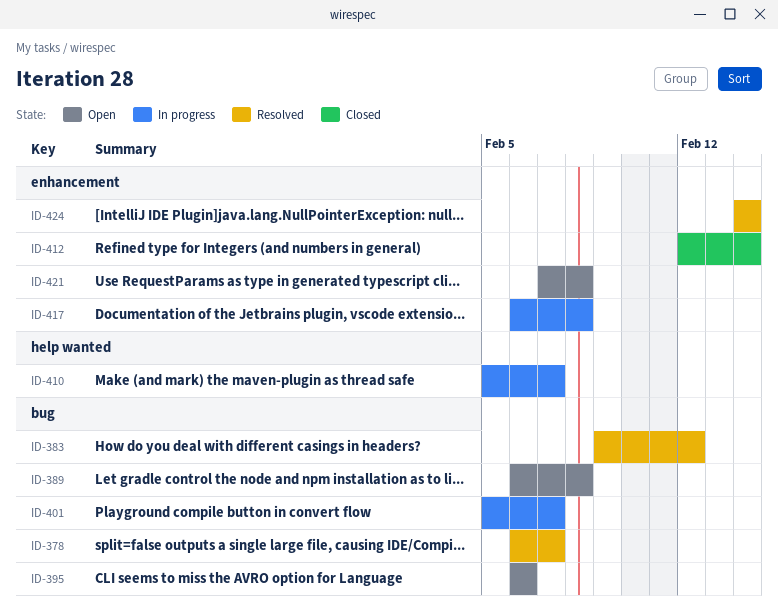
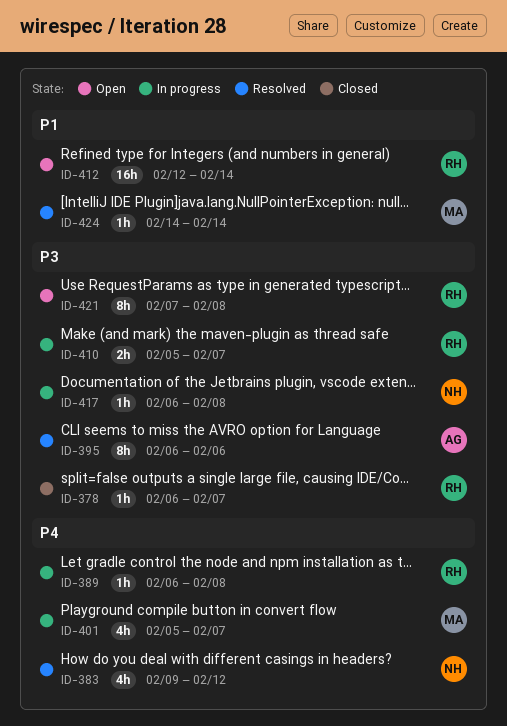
ID-378, status: Resolved -> Closed
ID-389, status: Open -> In progress
ID-395, status: Open -> Resolved
ID-412, status: Closed -> Open

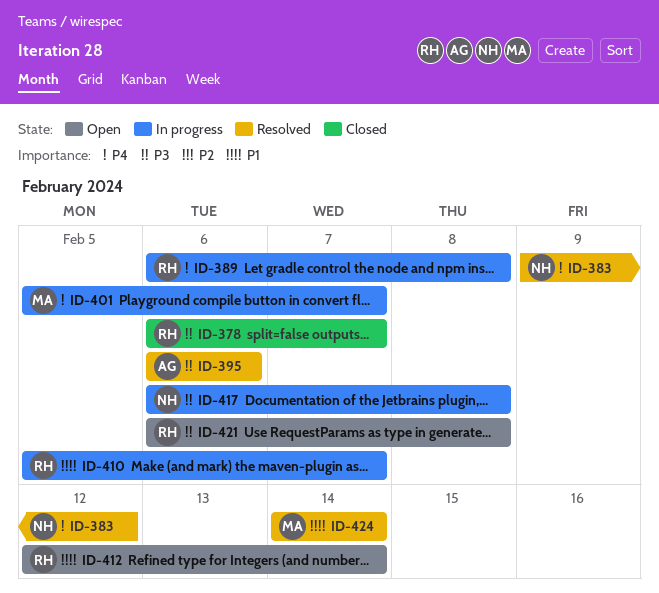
ID-410, priority: P3 -> P1
ID-421, start: Feb 7 -> Feb 6

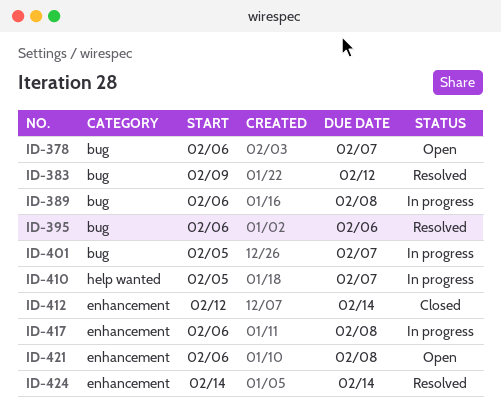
ID-378, status: Closed -> Open
ID-412, status: Open -> Closed

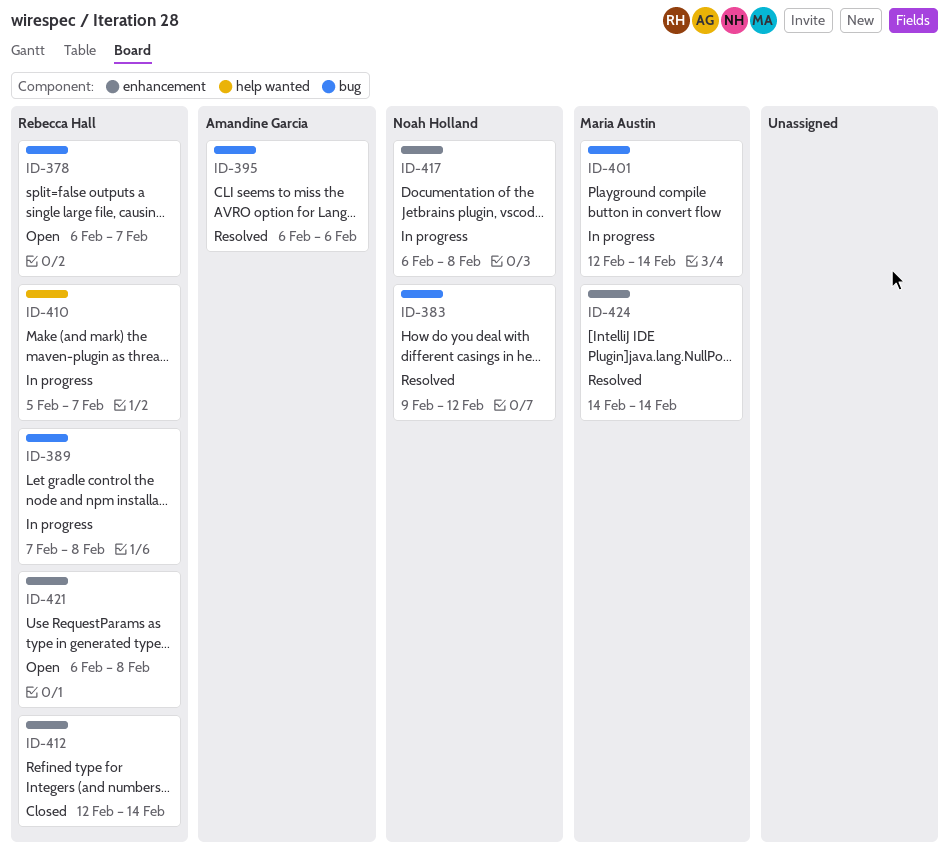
ID-389, start: Feb 6 -> Feb 7
ID-401, start: Feb 5 -> Feb 12
ID-401, due: Feb 7 -> Feb 14

